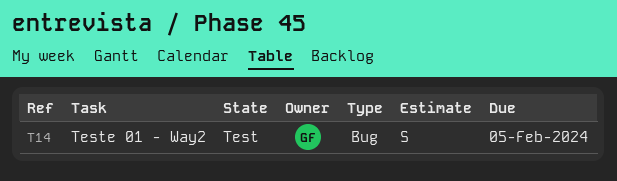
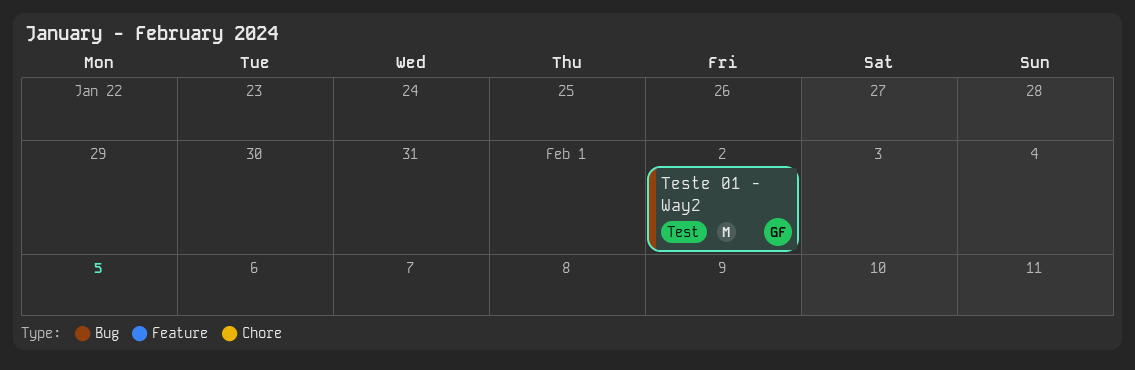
Teste 01 - Way2, estimate: S -> M
Teste 01 - Way2, due: Feb 5 -> Feb 2

